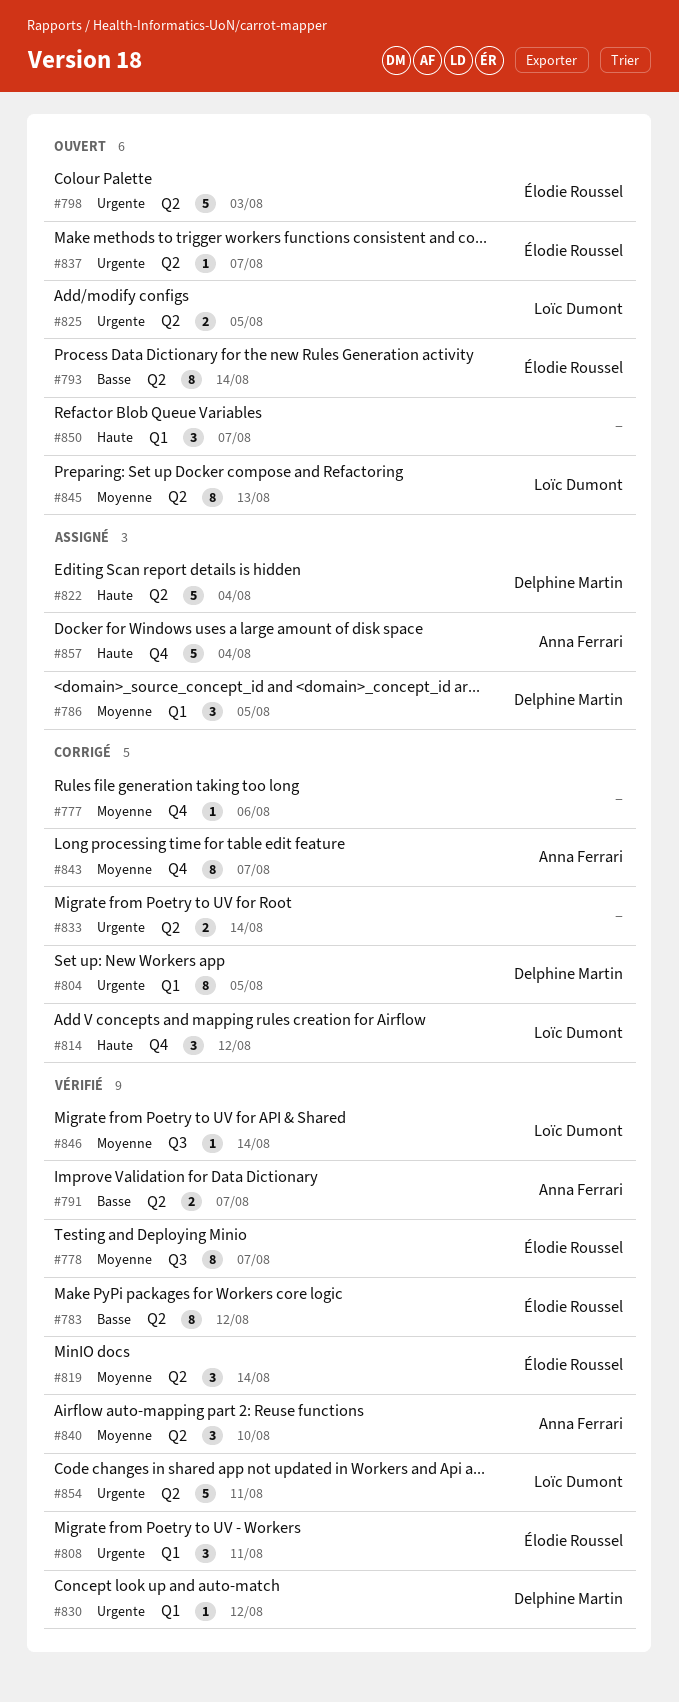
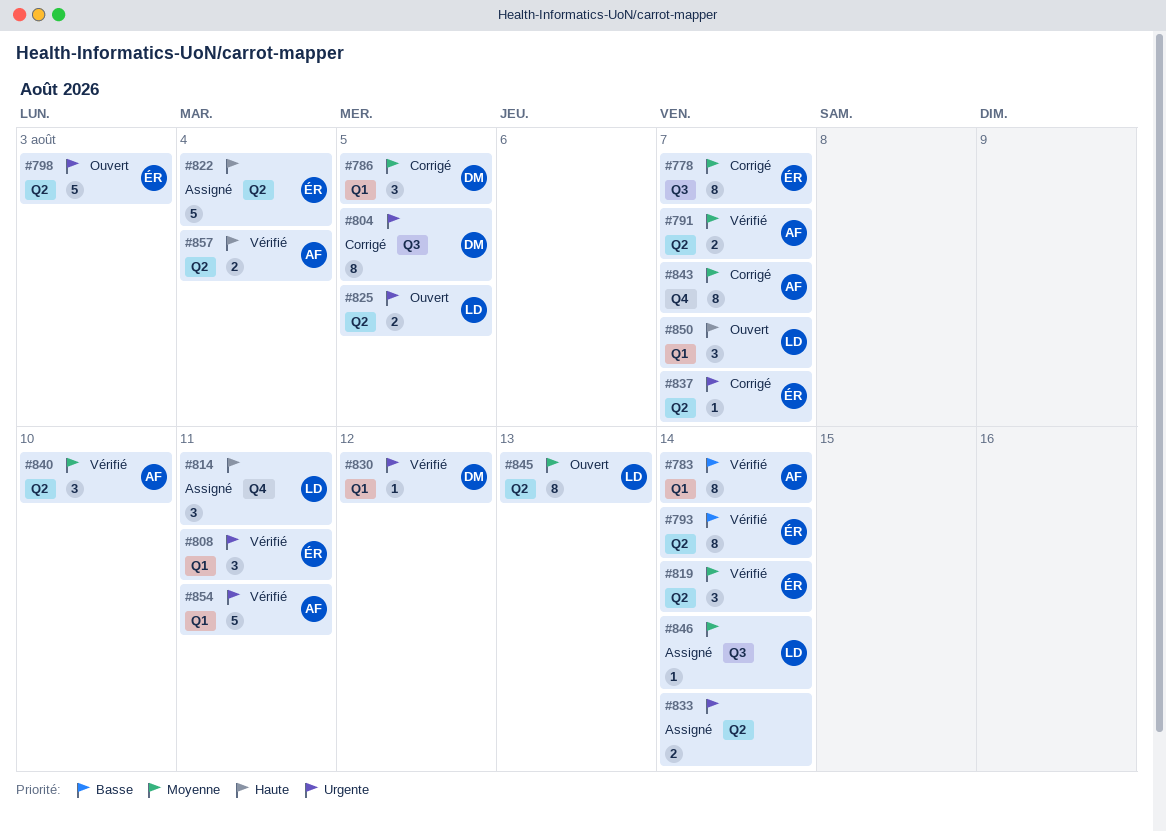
#777: present -> none
#778, status: Vérifié -> Corrigé
#783, owner: Élodie Roussel -> Anna Ferrari
#783, label: Q2 -> Q1
#783, due: Aug 12 -> Aug 14
#786, status: Assigné -> Corrigé
#791, priority: Basse -> Moyenne
#793, status: Ouvert -> Vérifié
#804, label: Q1 -> Q3
#814, status: Corrigé -> Assigné
#814, due: Aug 12 -> Aug 11
#822, owner: Delphine Martin -> Élodie Roussel
#833, status: Corrigé -> Assigné
#837, status: Ouvert -> Corrigé
#846, status: Vérifié -> Assigné
#850, owner: none -> Loïc Dumont
#854, owner: Loïc Dumont -> Anna Ferrari
#854, label: Q2 -> Q1
#857, status: Assigné -> Vérifié
#857, label: Q4 -> Q2
#857, estimate: 5 -> 2

